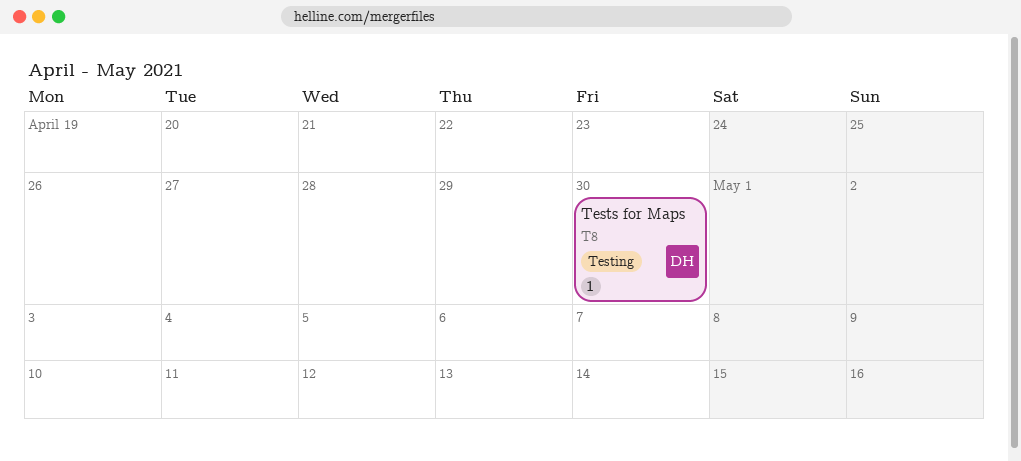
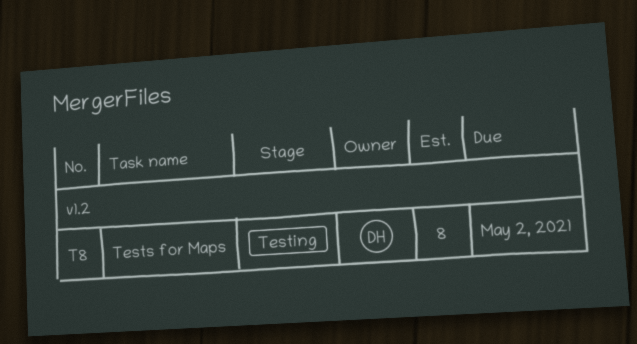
T8, estimate: 1 -> 8
T8, due: Apr 30 -> May 2

